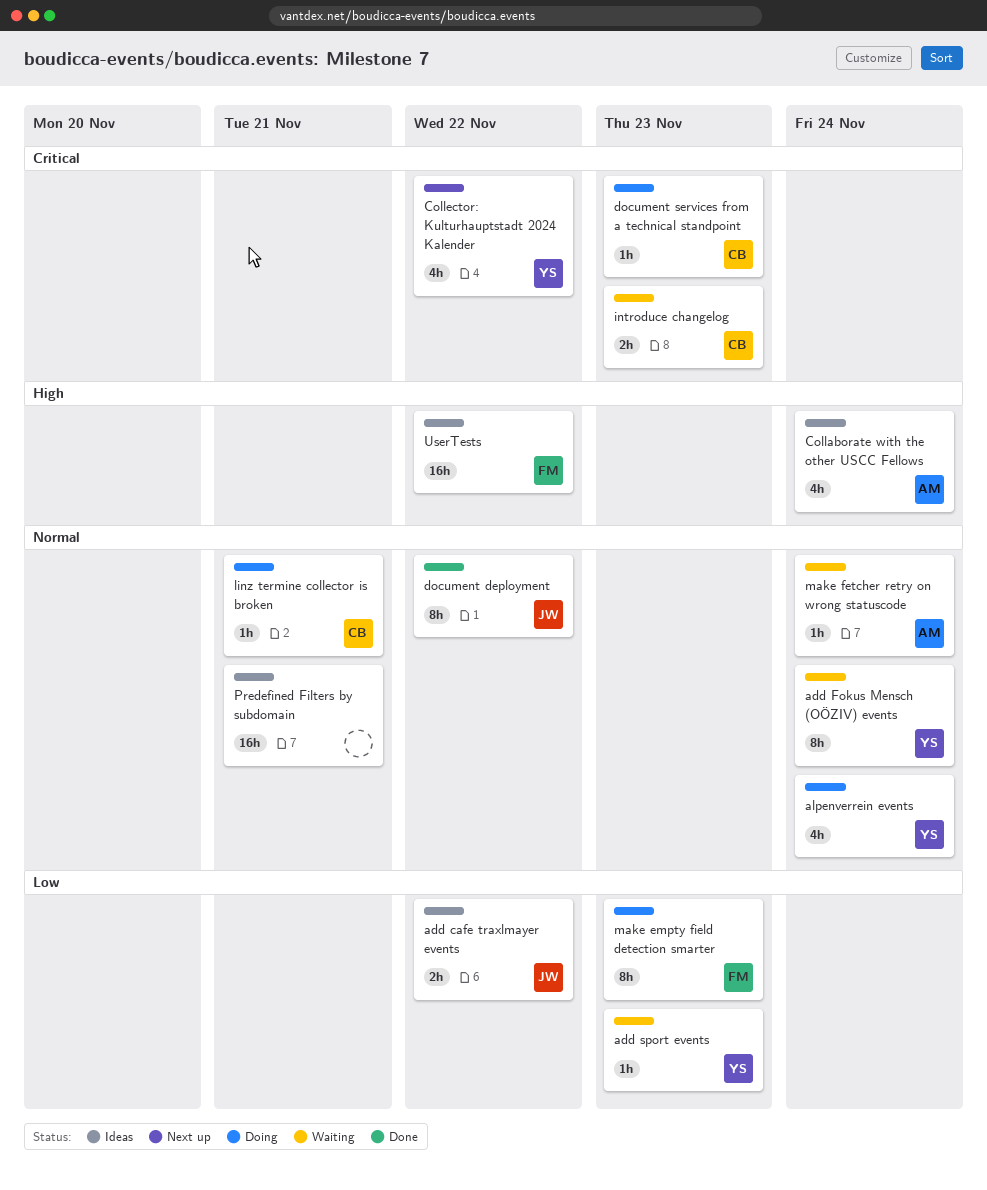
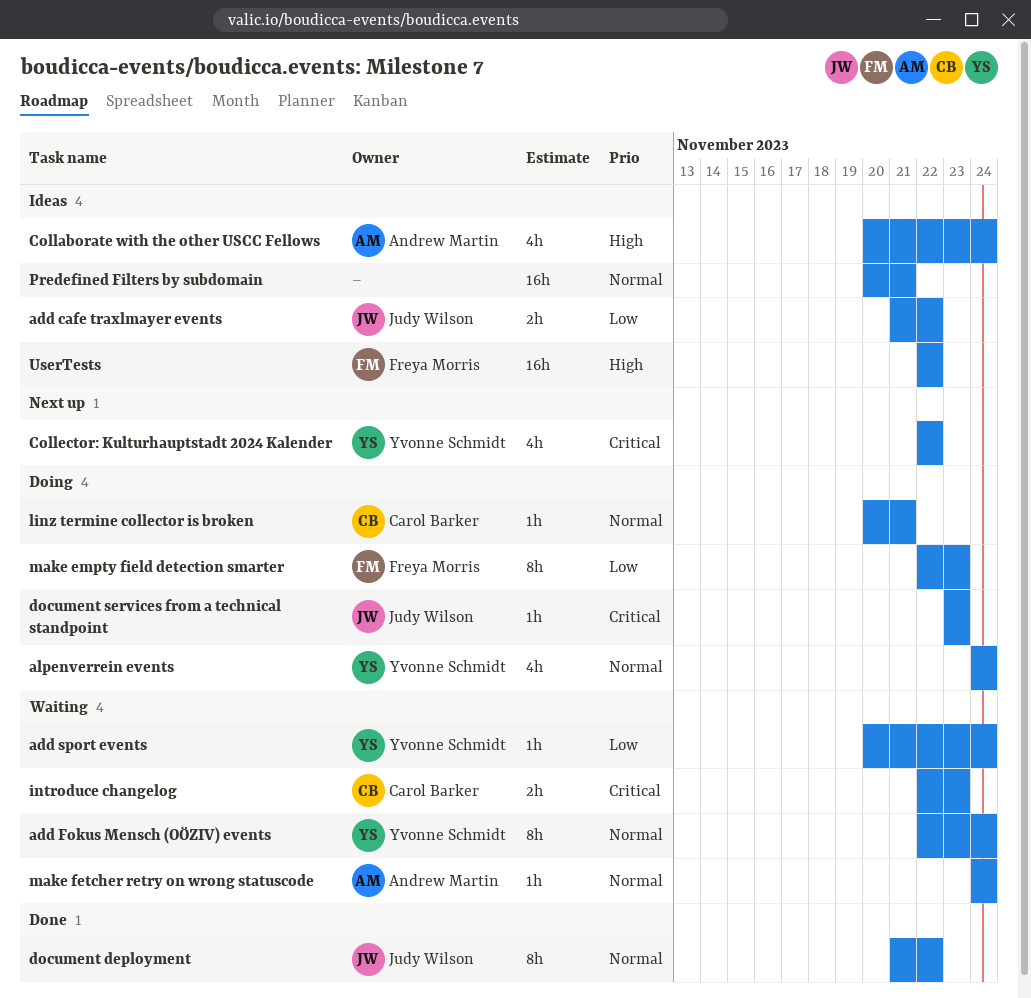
add sport events, due: Nov 23 -> Nov 24
document services from a technical standpoint, owner: Carol Barker -> Judy Wilson

